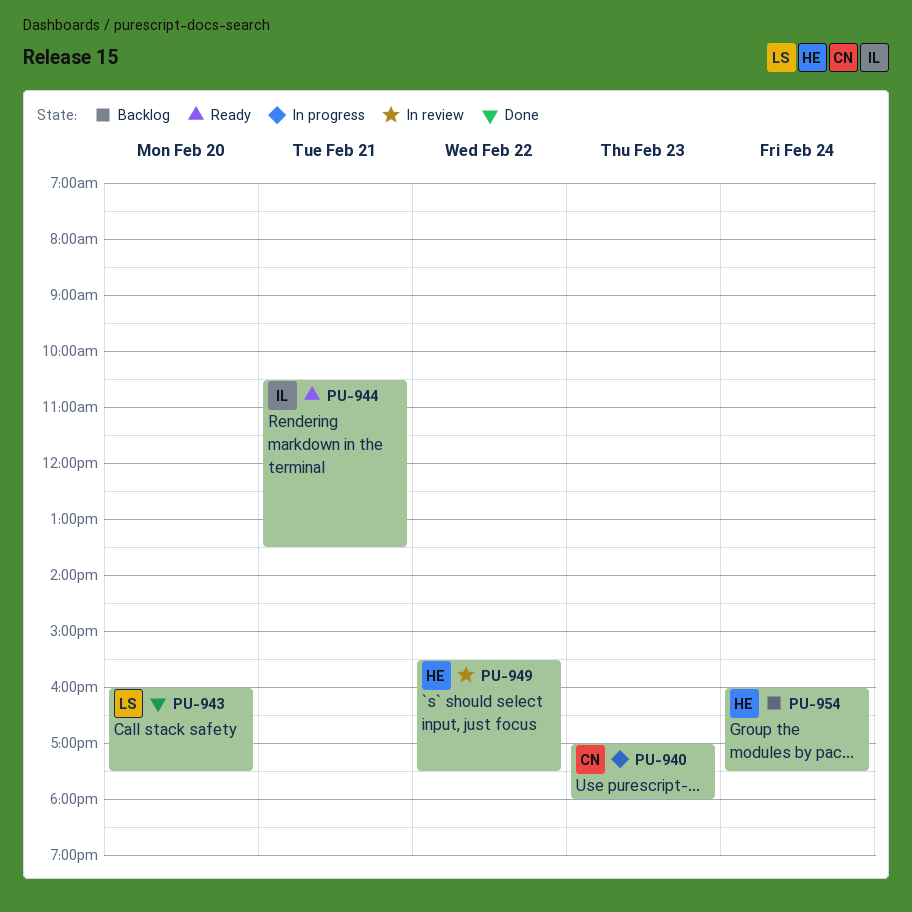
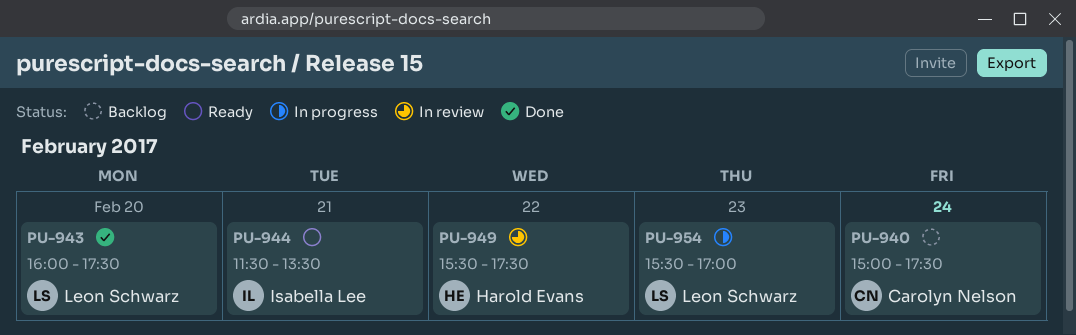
PU-940, status: In progress -> Backlog
PU-940, day: Feb 23 -> Feb 24
PU-940, begins: 17:00 -> 15:00
PU-940, ends: 18:00 -> 17:30
PU-944, begins: 10:30 -> 11:30
PU-954, status: Backlog -> In progress
PU-954, owner: Harold Evans -> Leon Schwarz
PU-954, day: Feb 24 -> Feb 23
PU-954, begins: 16:00 -> 15:30
PU-954, ends: 17:30 -> 17:00

